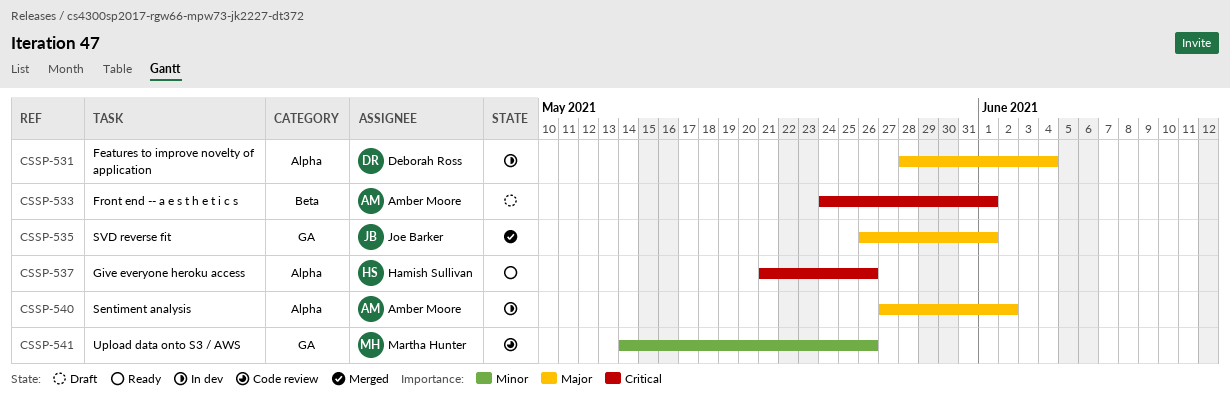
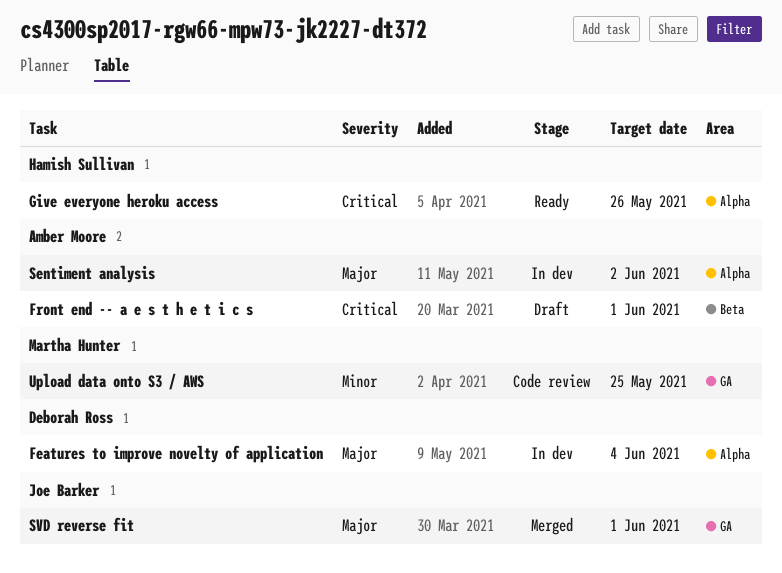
Upload data onto S3 / AWS, due: May 26 -> May 25

